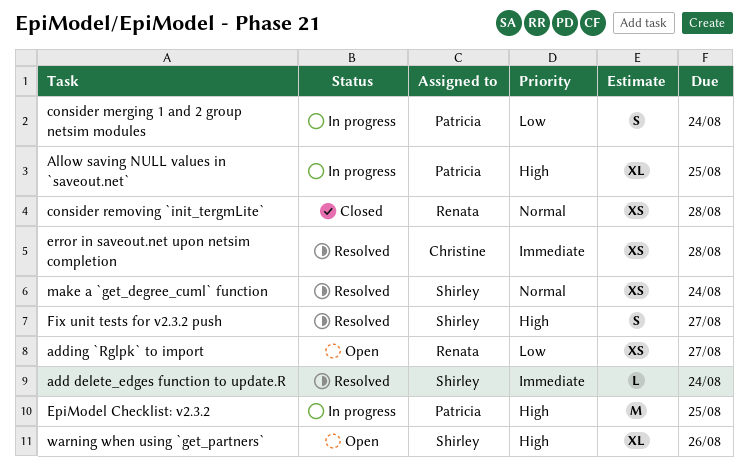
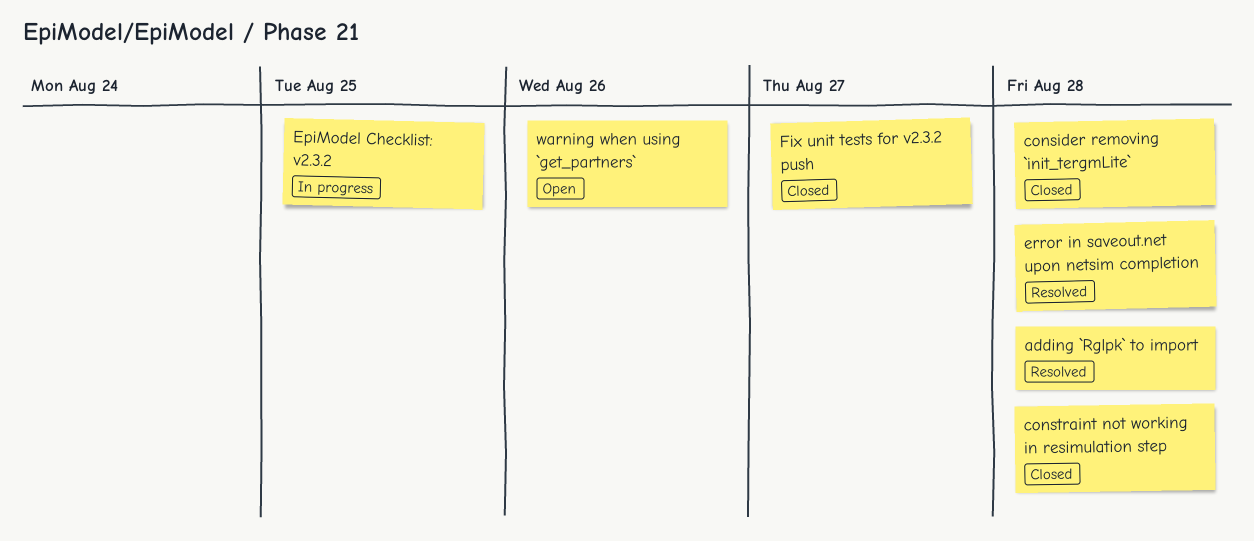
add delete_edges function to update.R: present -> none
adding `Rglpk` to import, status: Open -> Resolved
adding `Rglpk` to import, due: Aug 27 -> Aug 28
Allow saving NULL values in `saveout.net`: present -> none
consider merging 1 and 2 group netsim modules: present -> none
constraint not working in resimulation step: none -> present
Fix unit tests for v2.3.2 push, status: Resolved -> Closed
make a `get_degree_cuml` function: present -> none

